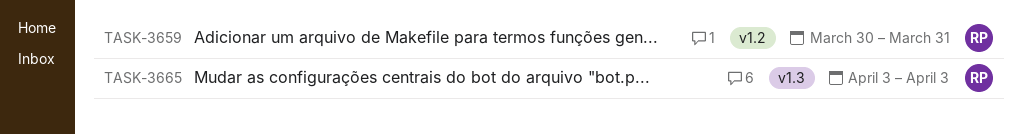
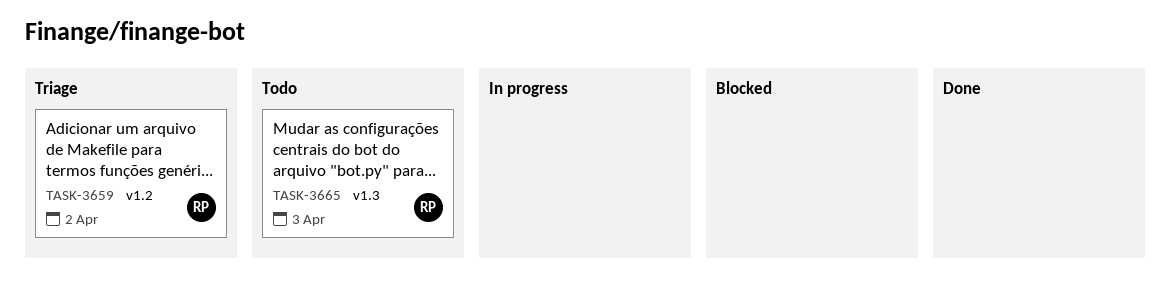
TASK-3659, due: Mar 31 -> Apr 2

